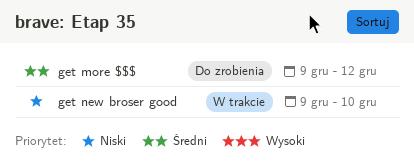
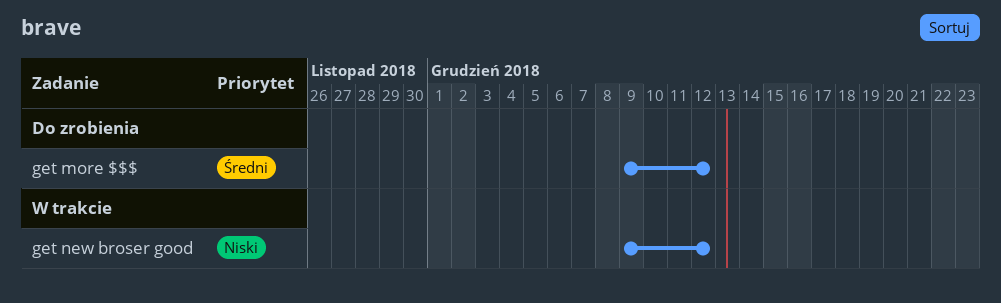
get new broser good, due: Dec 10 -> Dec 12

